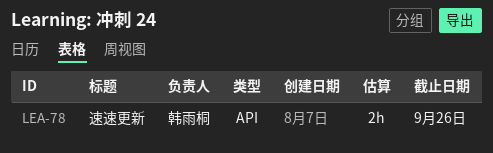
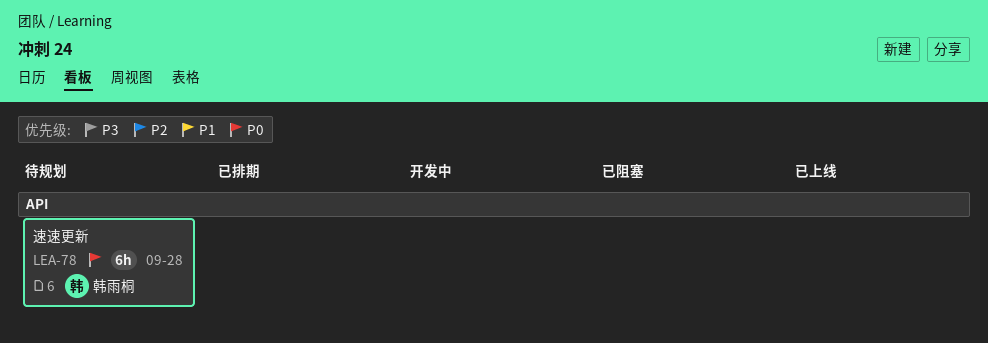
LEA-78, estimate: 2h -> 6h
LEA-78, due: Sep 26 -> Sep 28

